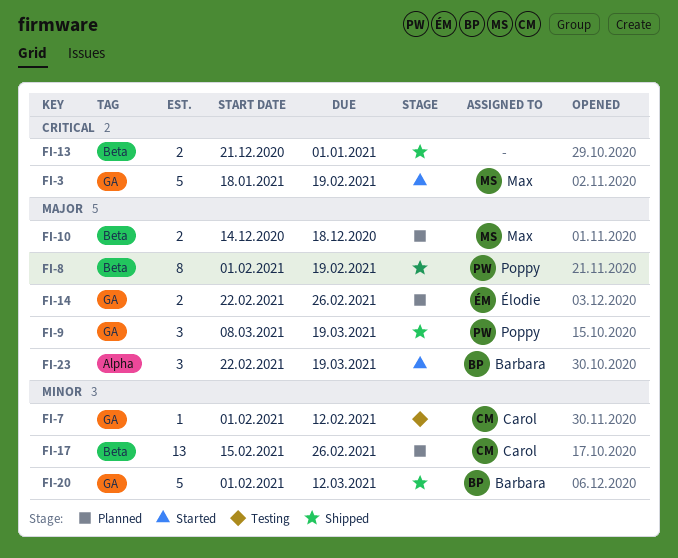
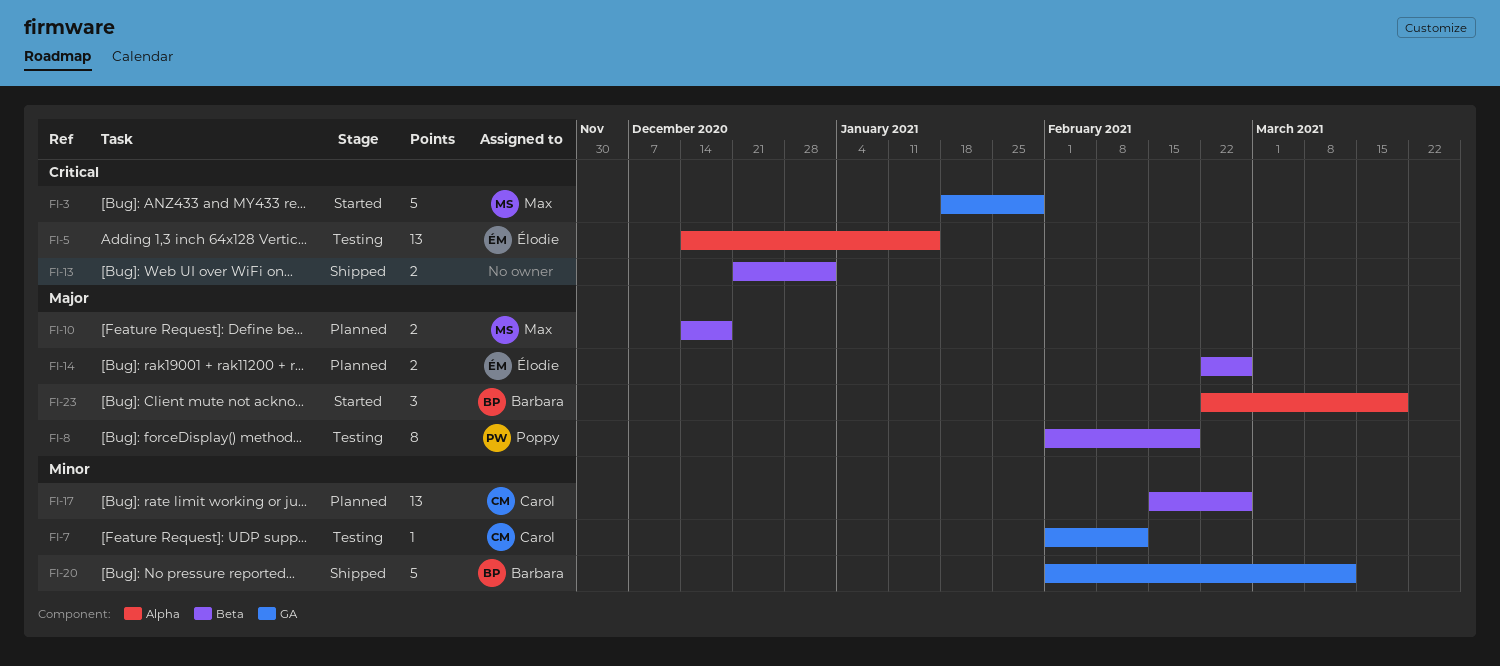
FI-3, due: Feb 19 -> Jan 29
FI-5: none -> present
FI-8, status: Shipped -> Testing
FI-9: present -> none
FI-14, label: GA -> Beta

